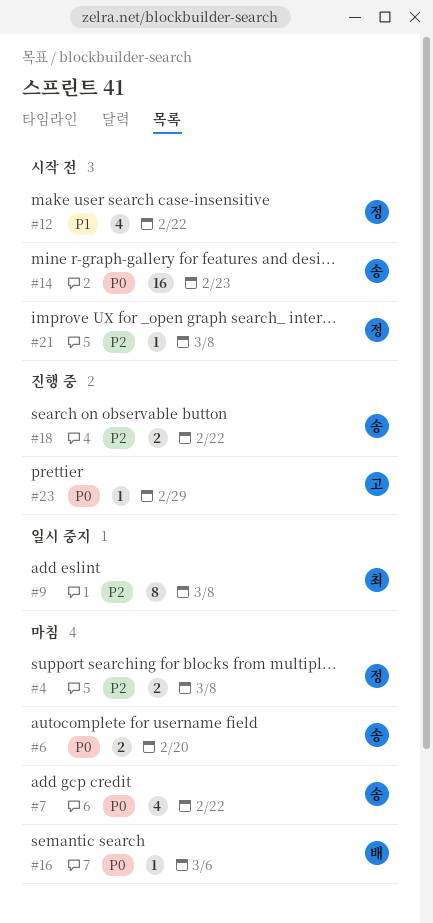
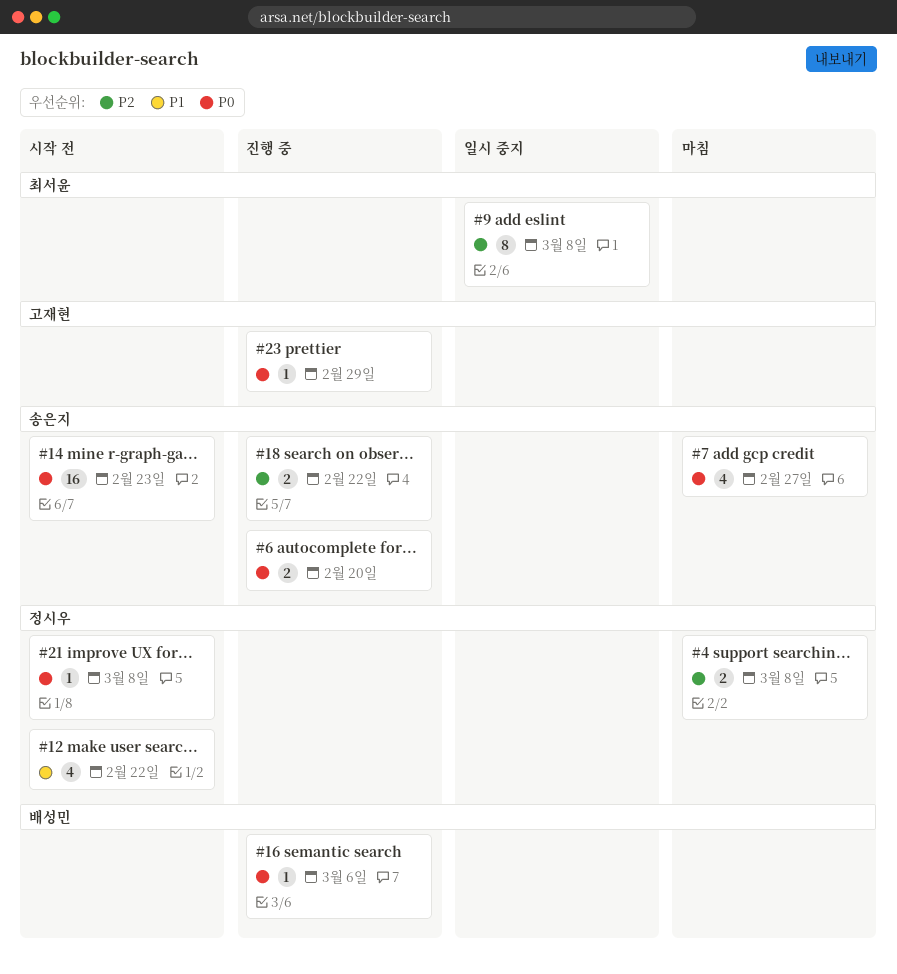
#6, status: 마침 -> 진행 중
#7, due: Feb 22 -> Feb 27
#16, status: 마침 -> 진행 중
#21, priority: P2 -> P0

